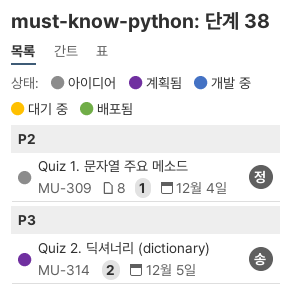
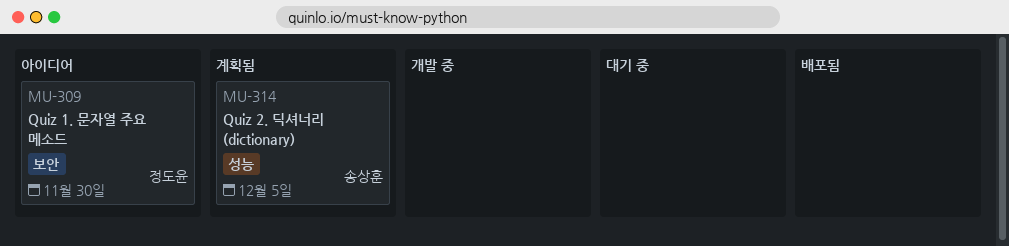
MU-309, due: Dec 4 -> Nov 30

